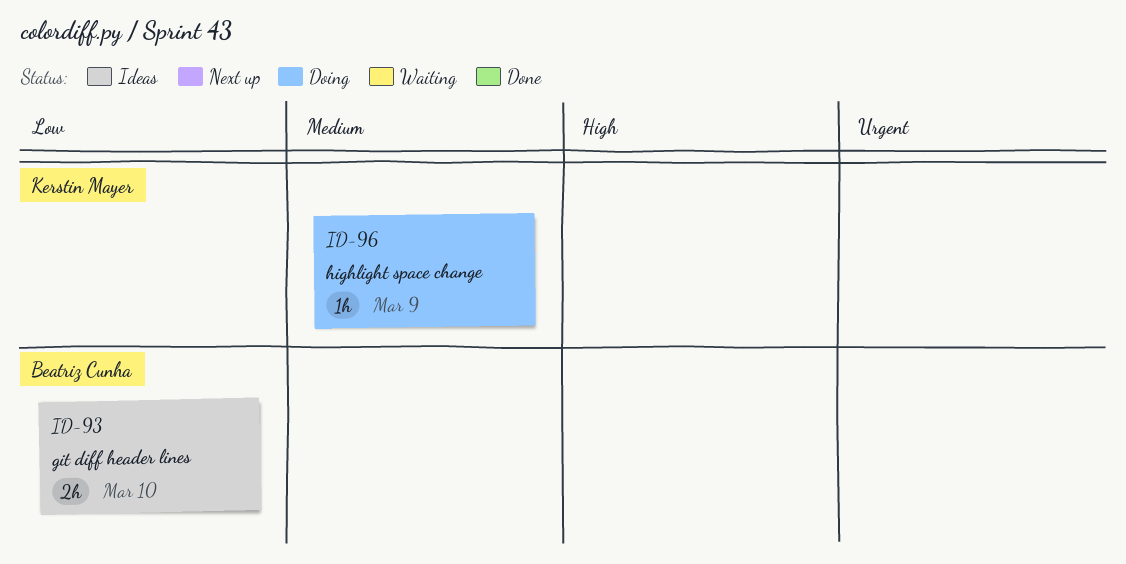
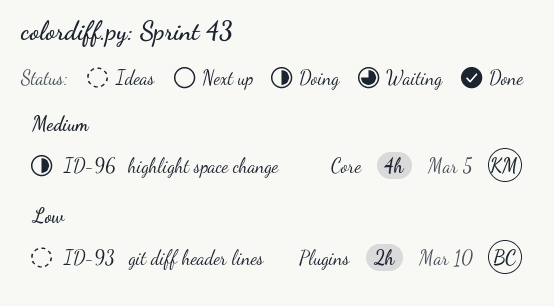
ID-96, estimate: 1h -> 4h
ID-96, due: Mar 9 -> Mar 5

